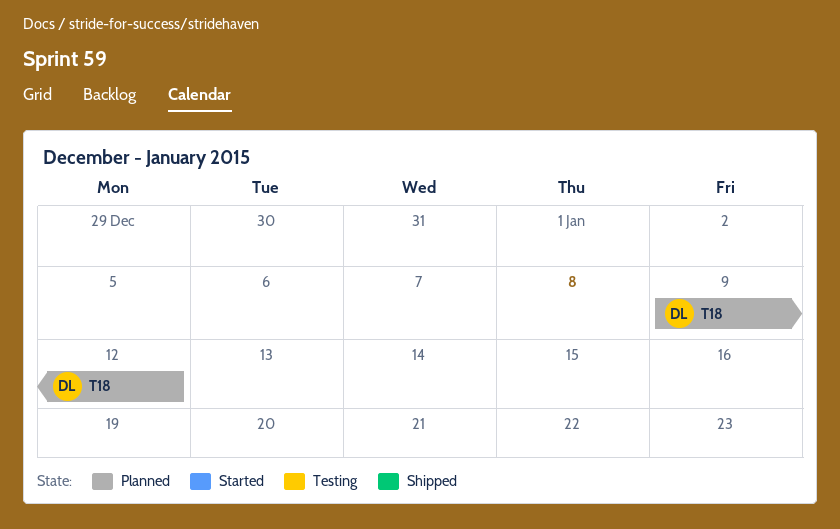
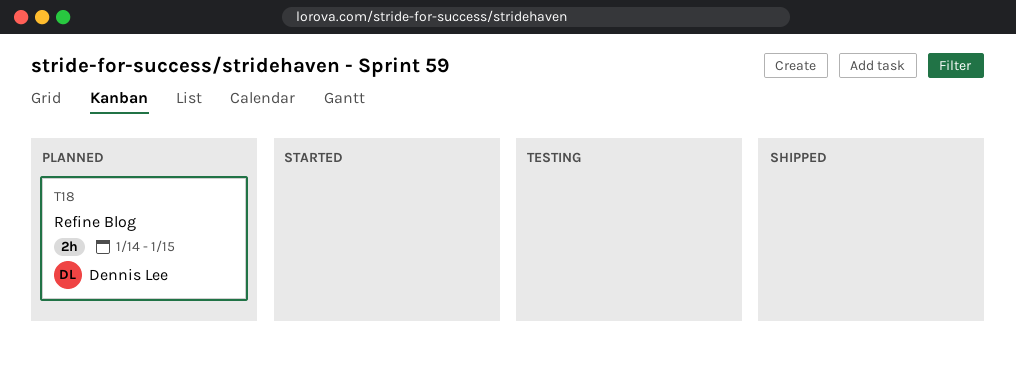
T18, start: Jan 9 -> Jan 14
T18, due: Jan 12 -> Jan 15

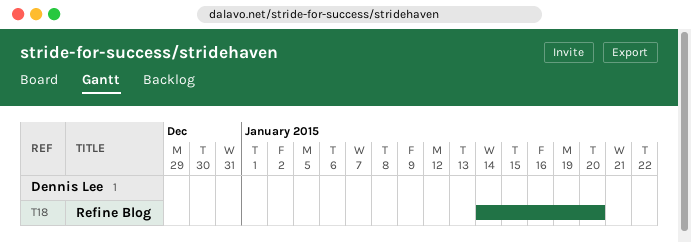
T18, due: Jan 15 -> Jan 20

